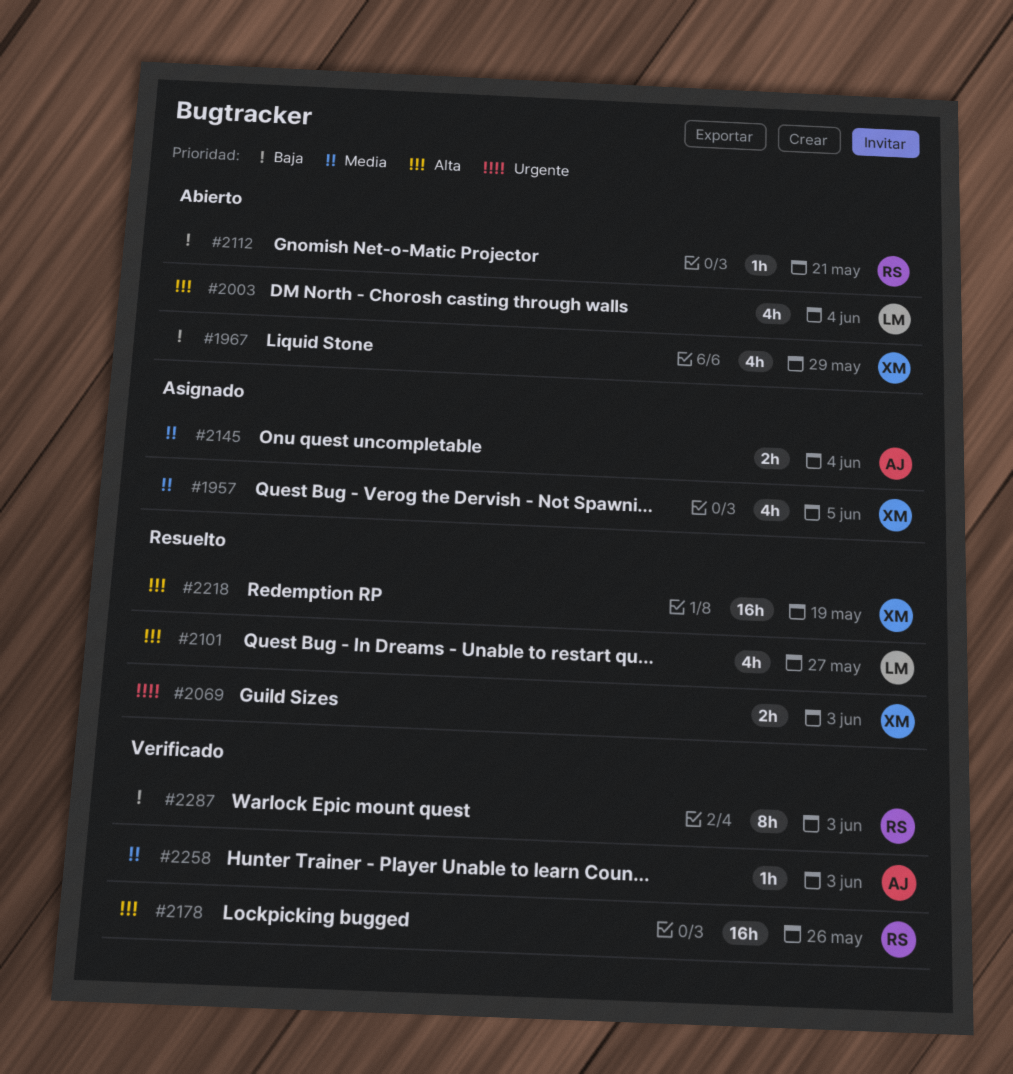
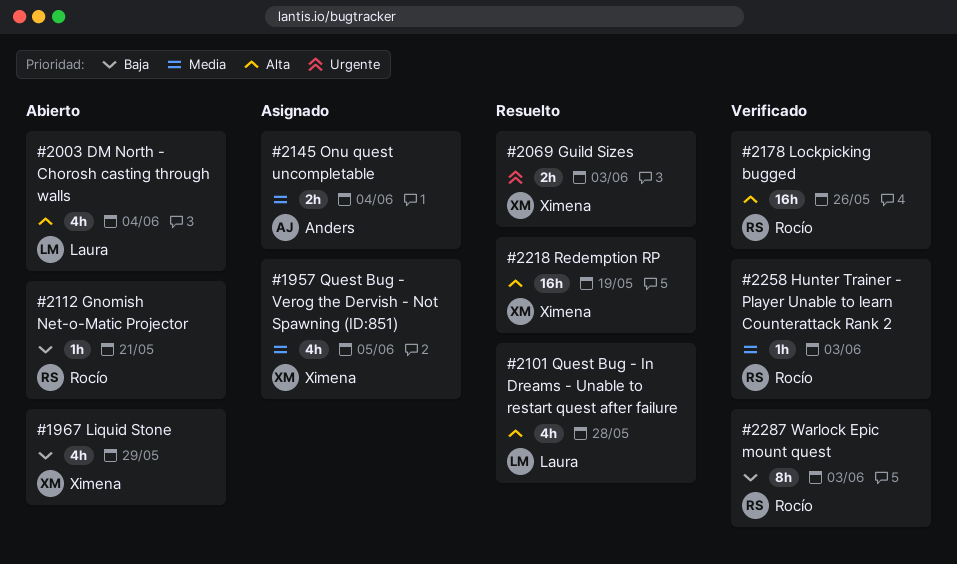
#2101, due: May 27 -> May 28
#2258, owner: Anders -> Rocío

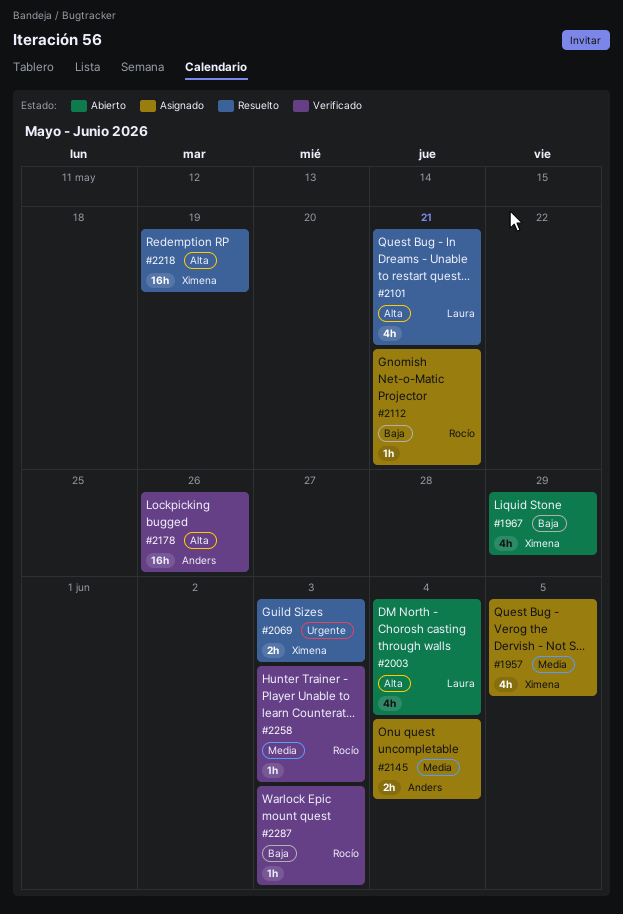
#2101, due: May 28 -> May 21
#2112, status: Abierto -> Asignado
#2178, owner: Rocío -> Anders
#2287, estimate: 8h -> 1h

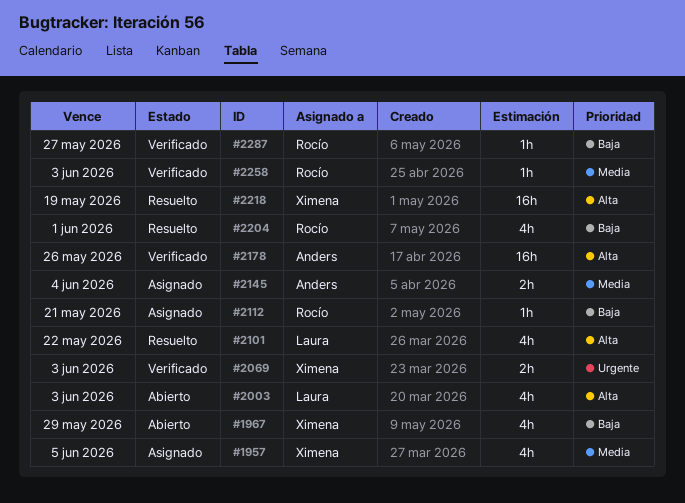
#2003, due: Jun 4 -> Jun 3
#2069, status: Resuelto -> Verificado
#2101, due: May 21 -> May 22
#2204: none -> present
#2287, due: Jun 3 -> May 27

